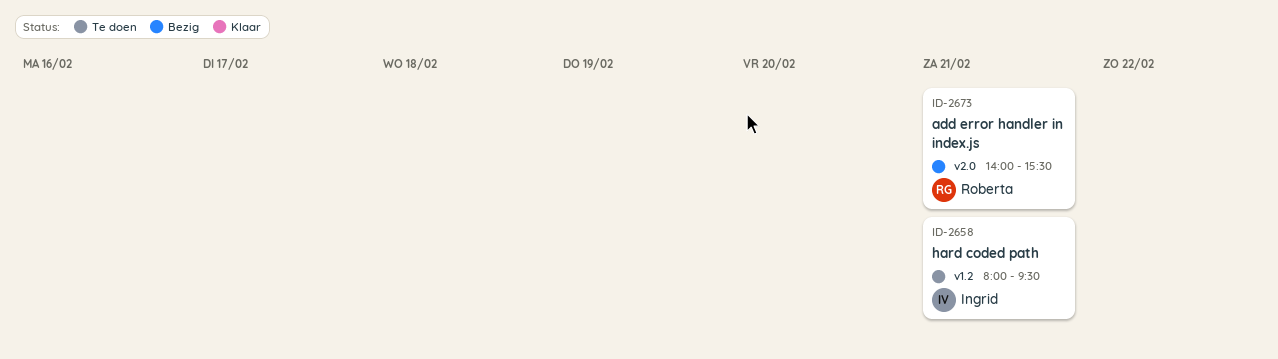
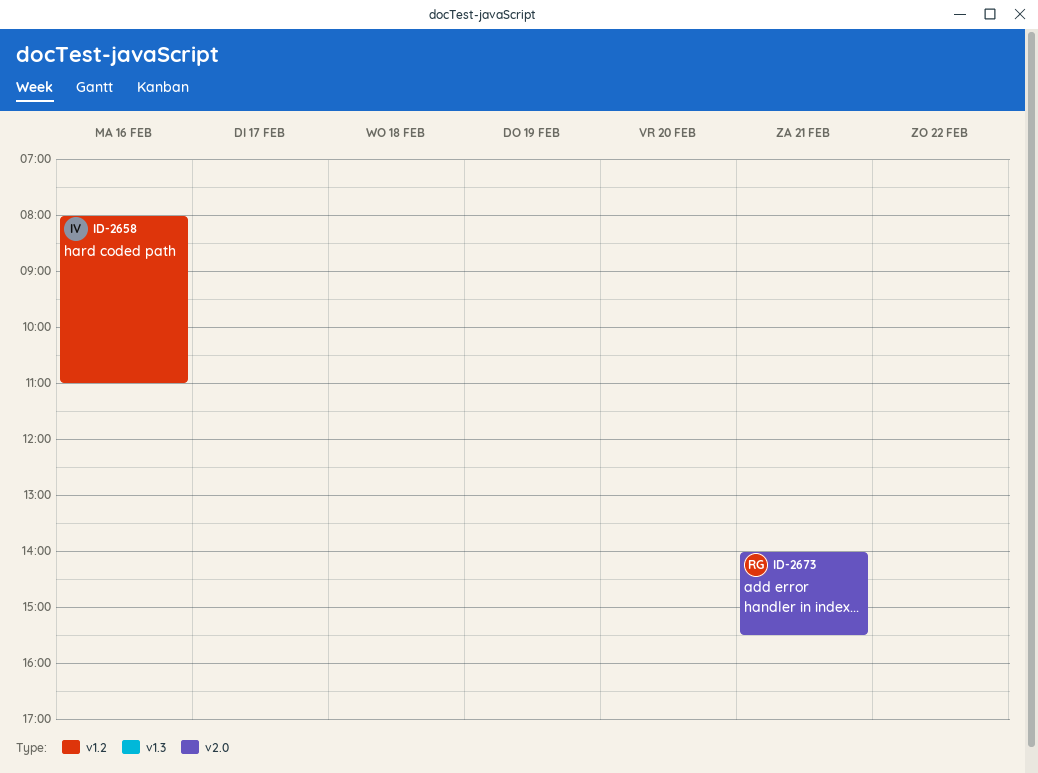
ID-2658, day: Feb 21 -> Feb 16
ID-2658, ends: 09:30 -> 11:00

